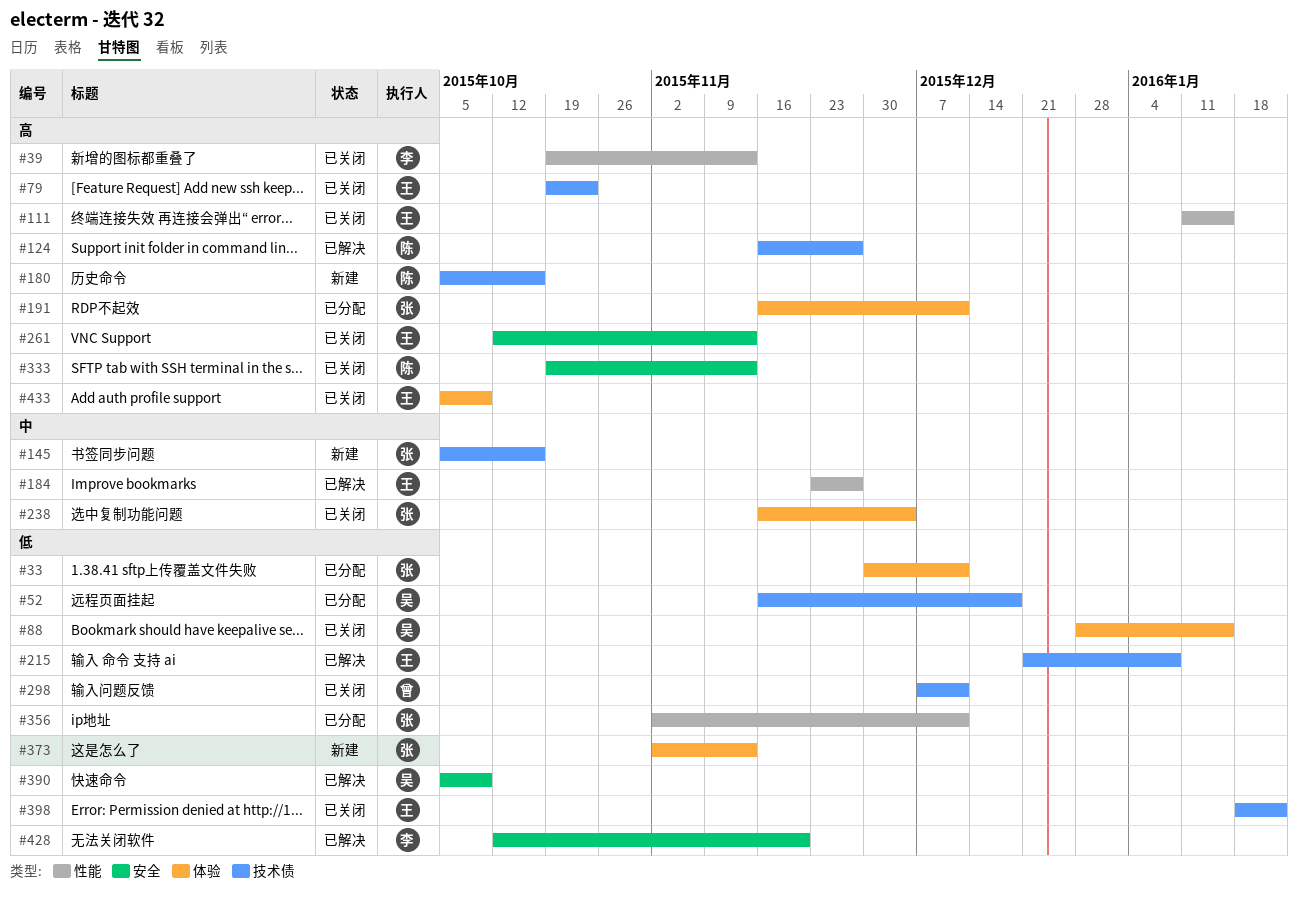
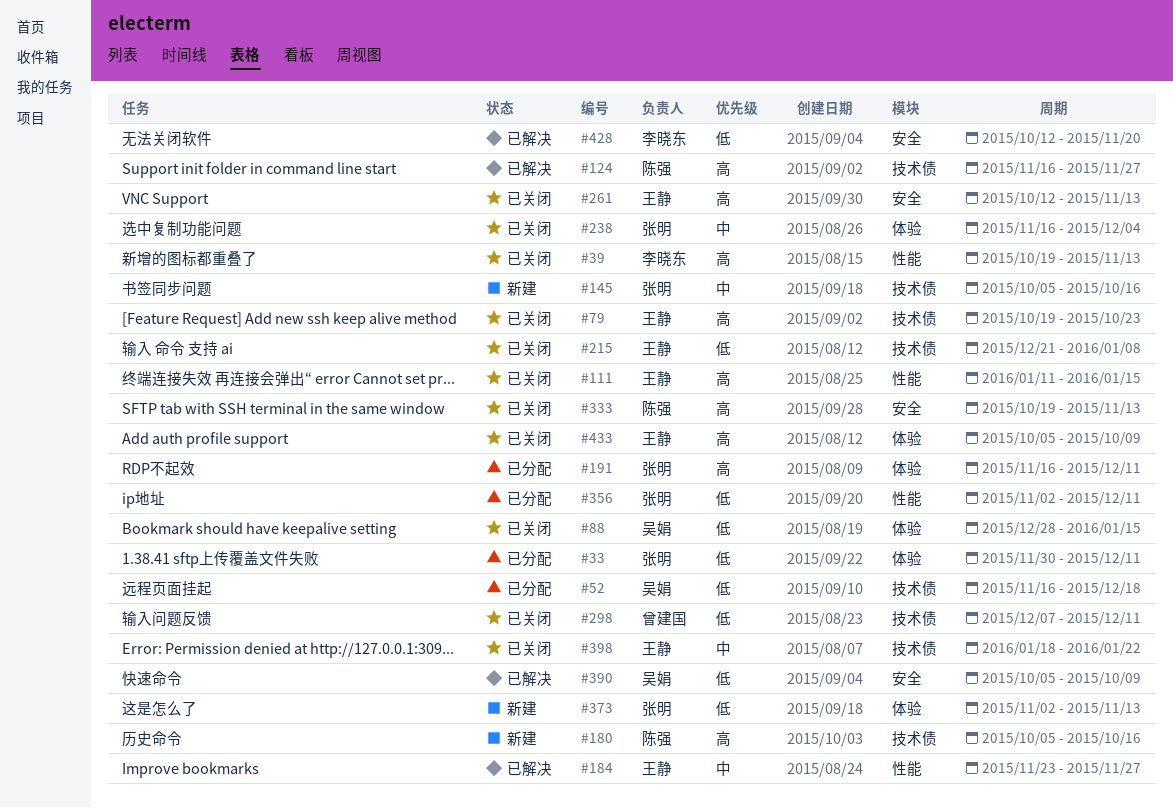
#215, status: 已解决 -> 已关闭
#398, priority: 低 -> 中

